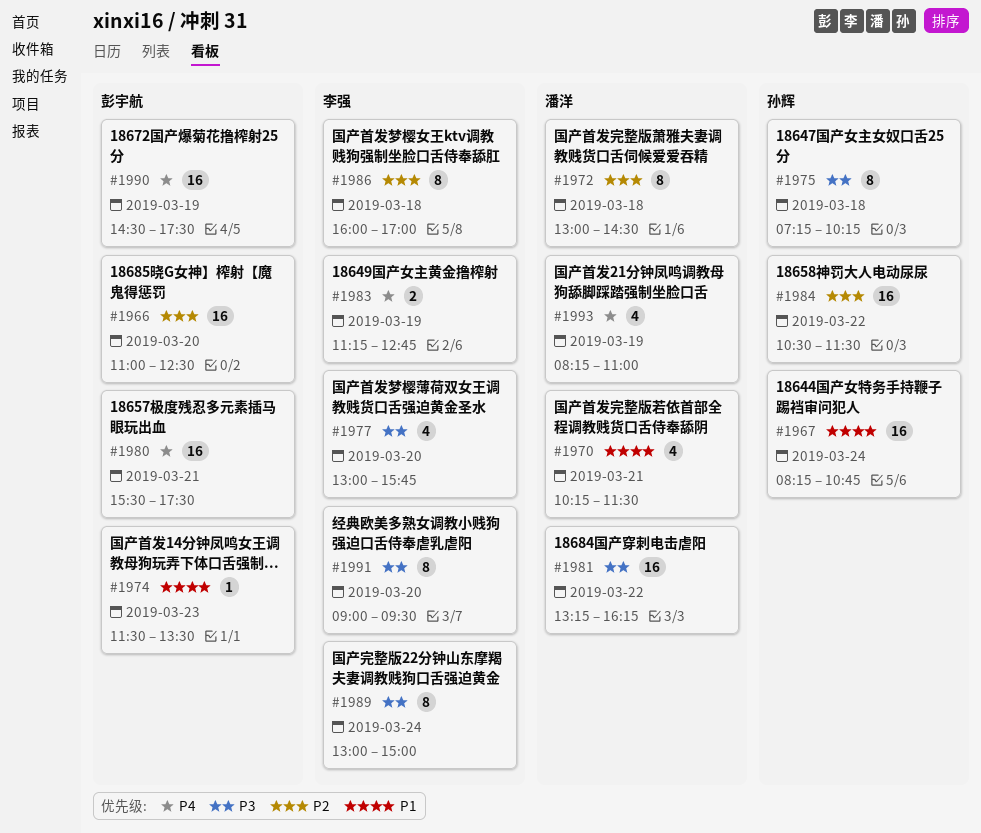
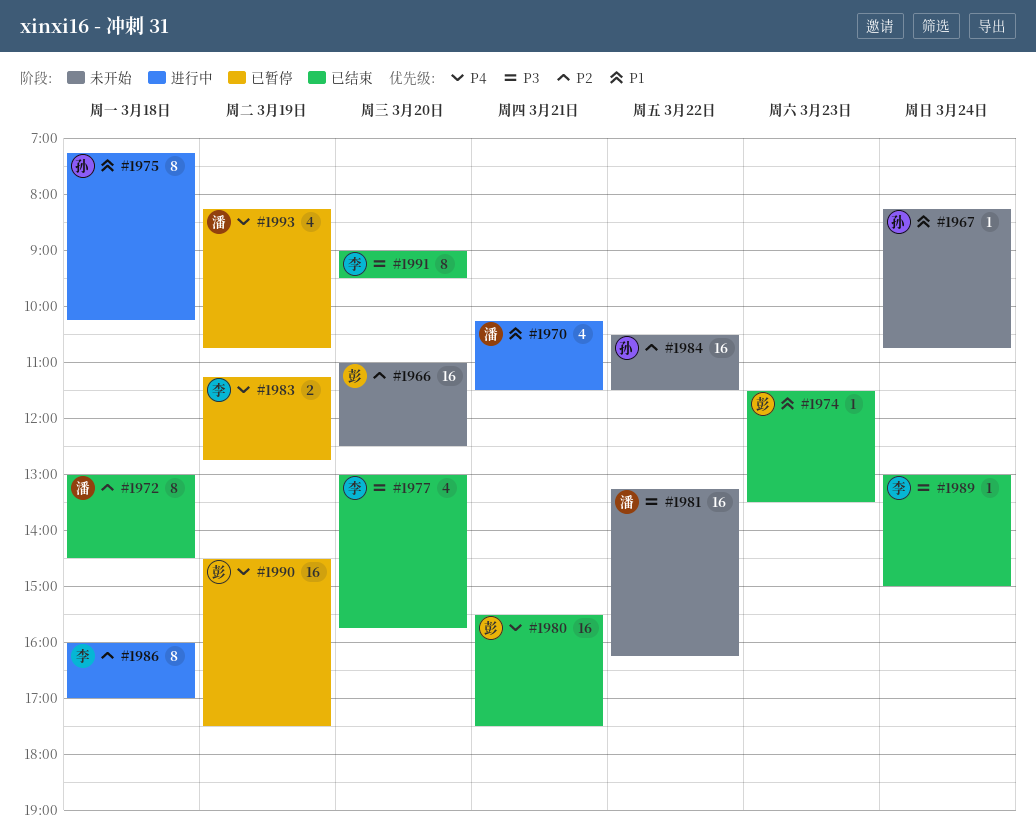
#1967, estimate: 16 -> 1
#1975, priority: P3 -> P1
#1989, estimate: 8 -> 1
#1993, ends: 11:00 -> 10:45

